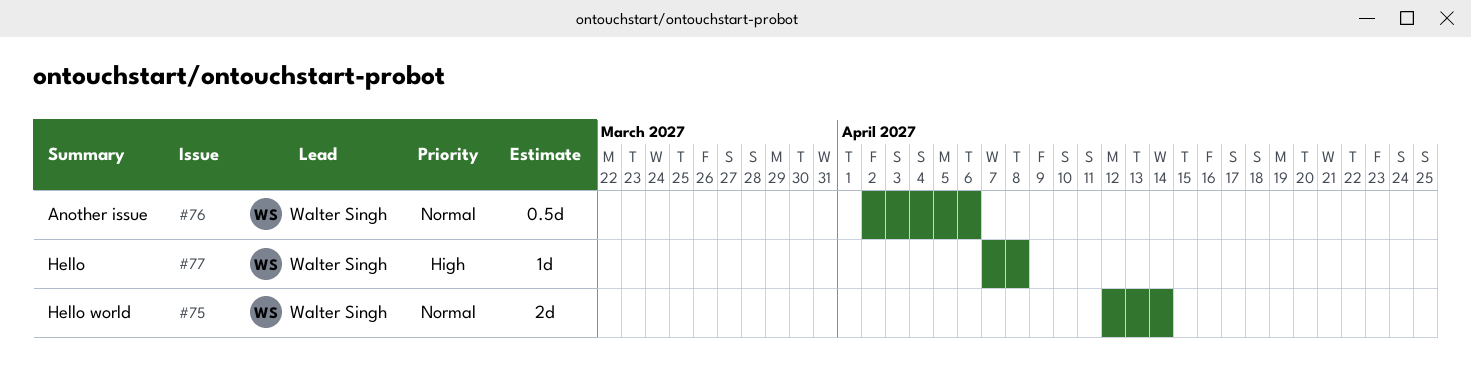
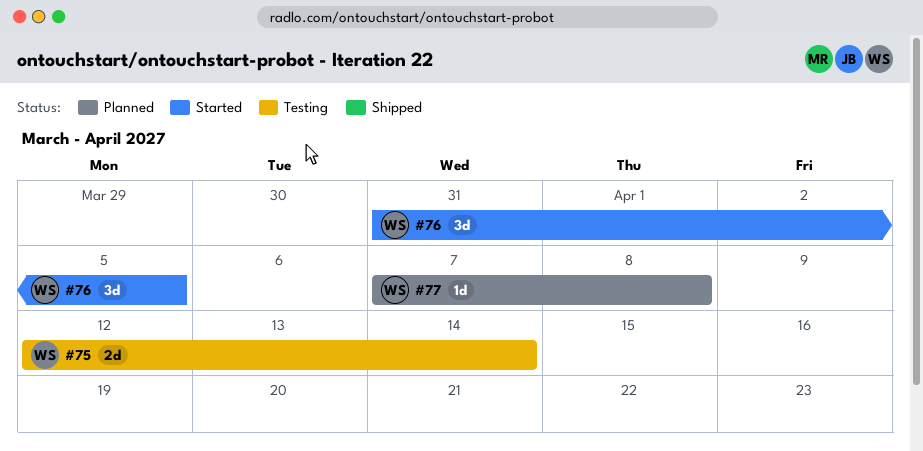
#76, estimate: 0.5d -> 3d
#76, start: Apr 2 -> Mar 31
#76, due: Apr 6 -> Apr 5

